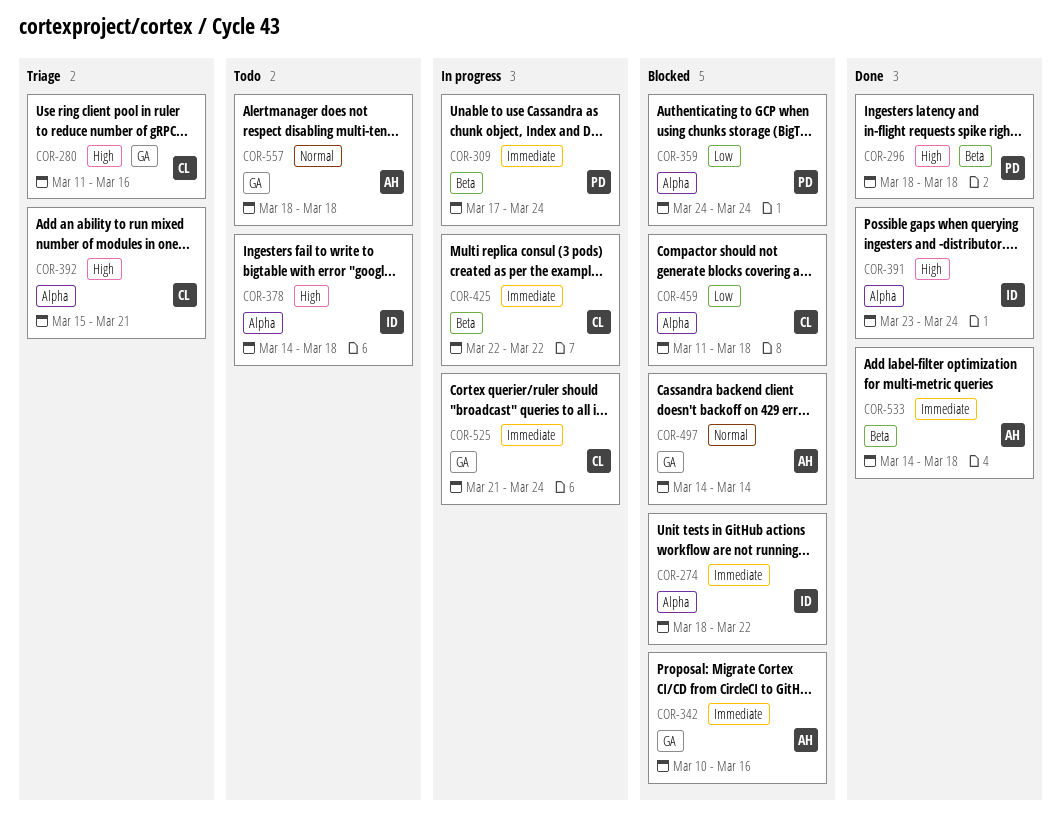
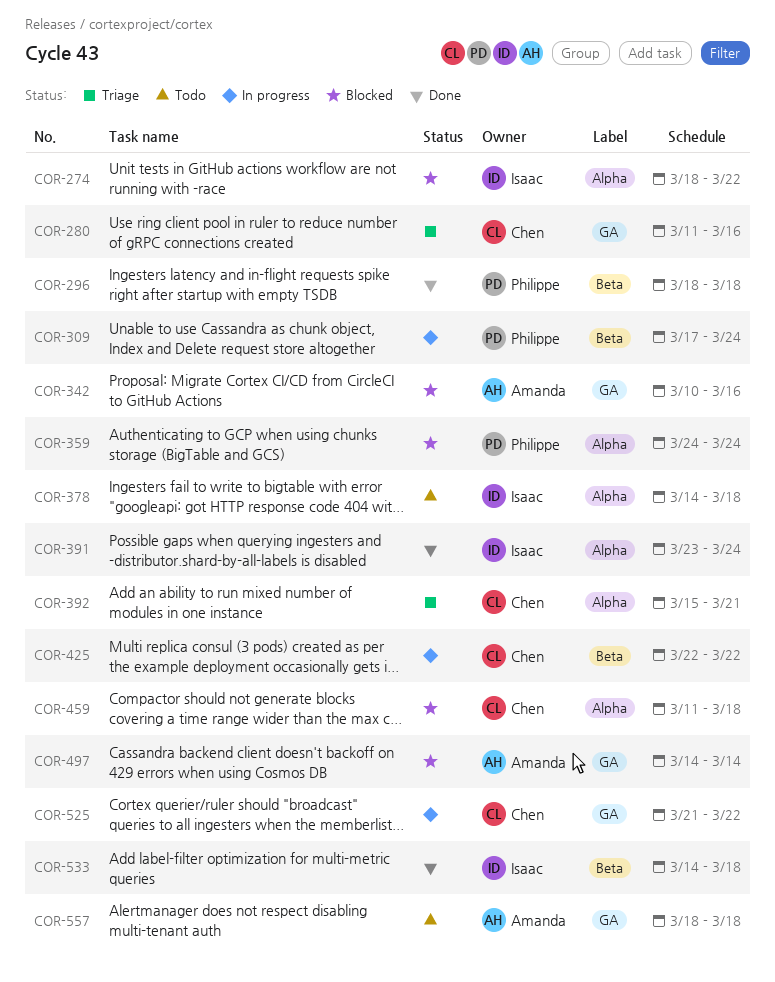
COR-525, due: Mar 24 -> Mar 22
COR-533, owner: Amanda -> Isaac

